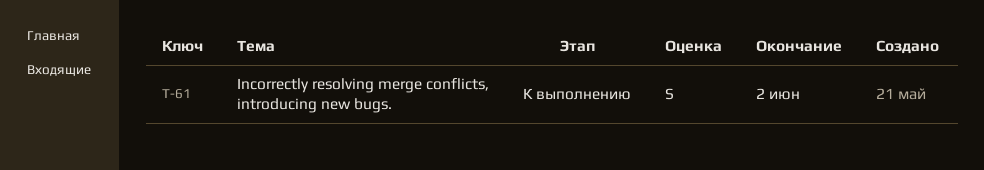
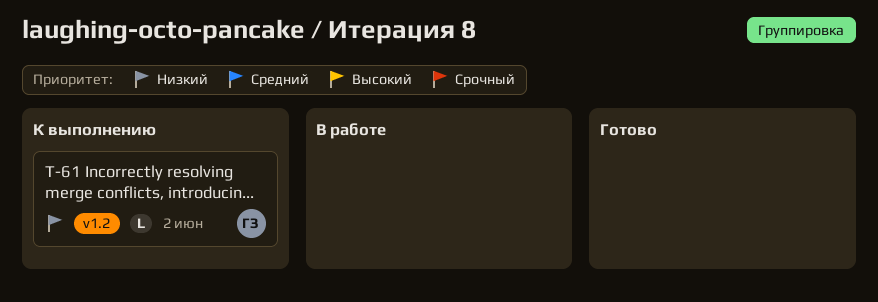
T-61, estimate: S -> L

